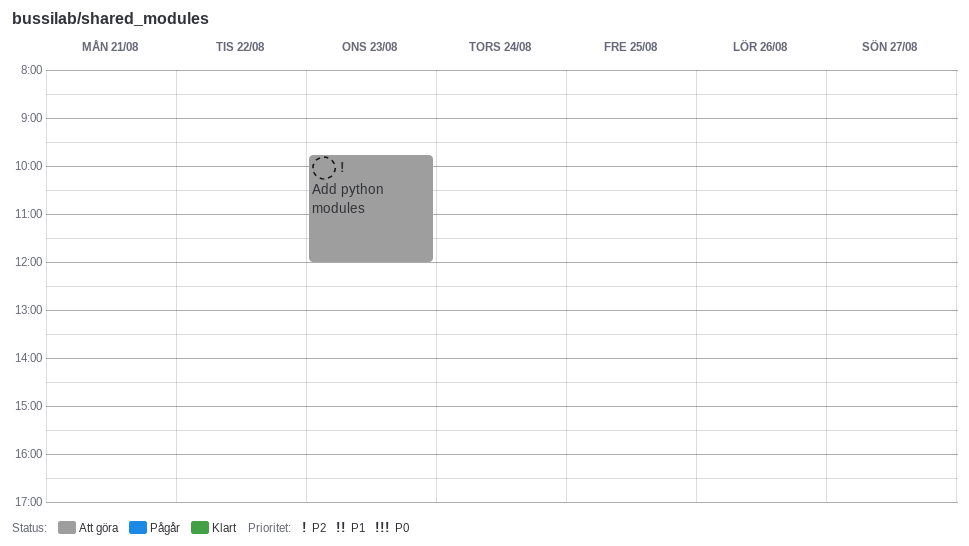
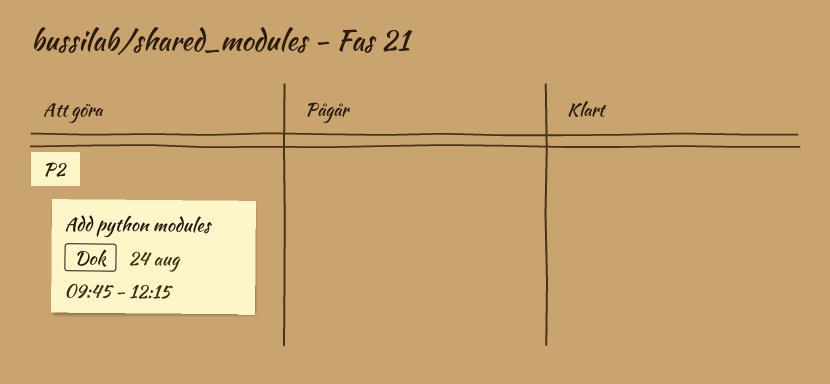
Add python modules, day: Aug 23 -> Aug 24
Add python modules, ends: 12:00 -> 12:15

